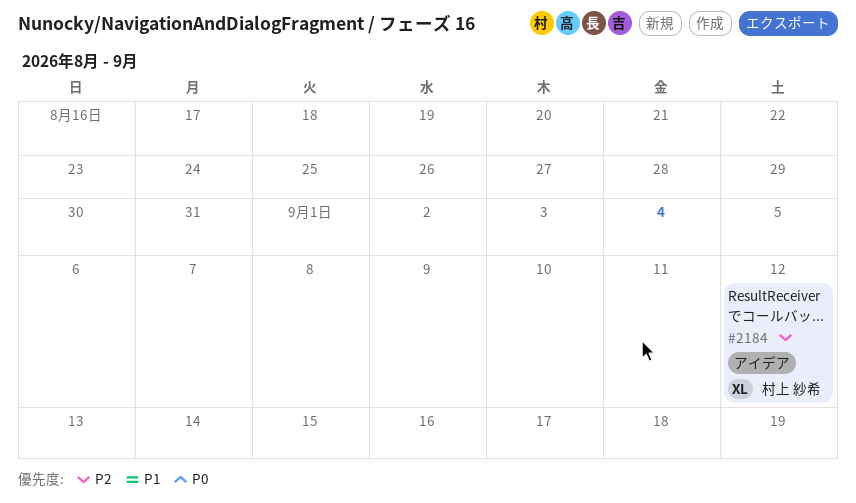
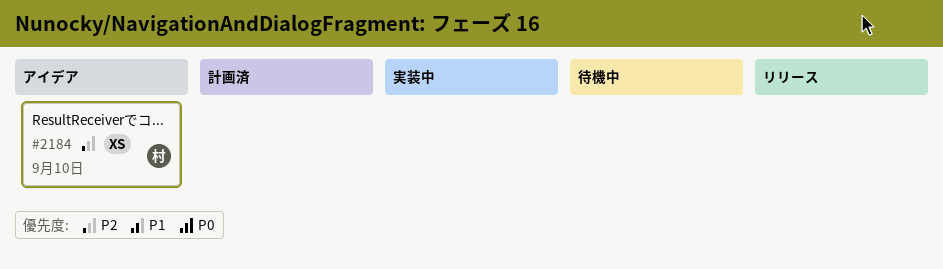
#2184, estimate: XL -> XS
#2184, due: Sep 12 -> Sep 10

